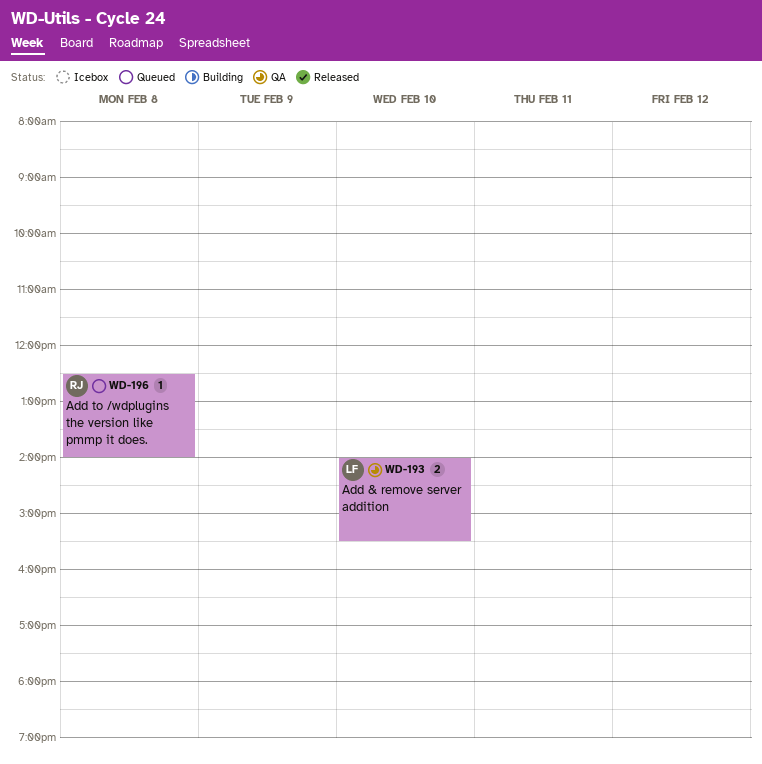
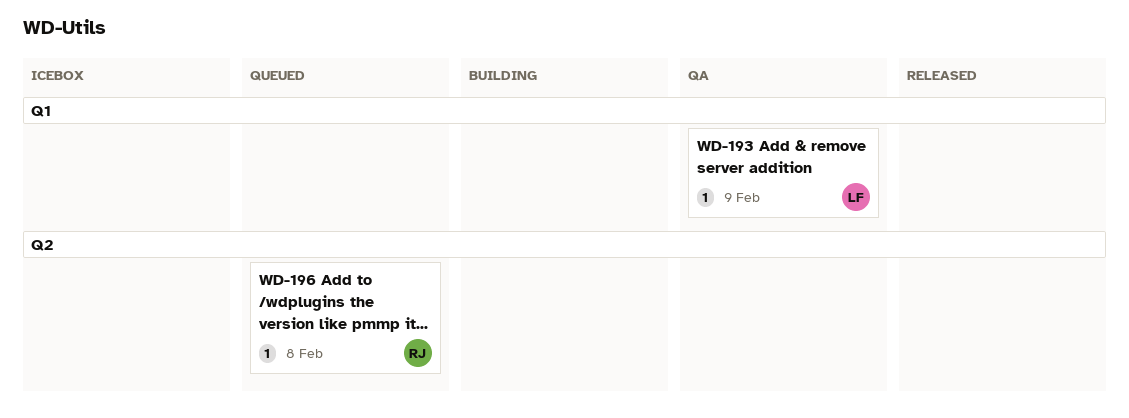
WD-193, estimate: 2 -> 1
WD-193, day: Feb 10 -> Feb 9

